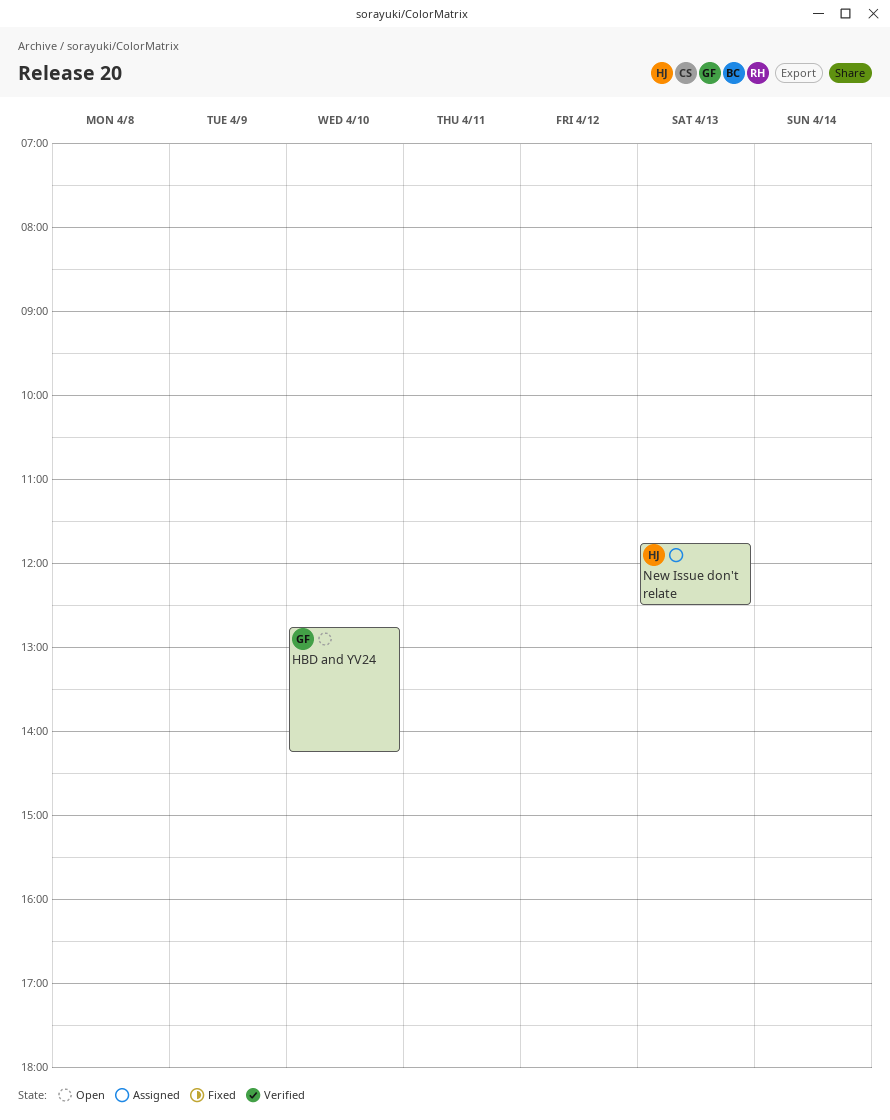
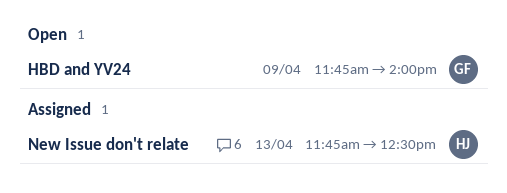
HBD and YV24, day: Apr 10 -> Apr 9
HBD and YV24, begins: 12:45 -> 11:45
HBD and YV24, ends: 14:15 -> 14:00

